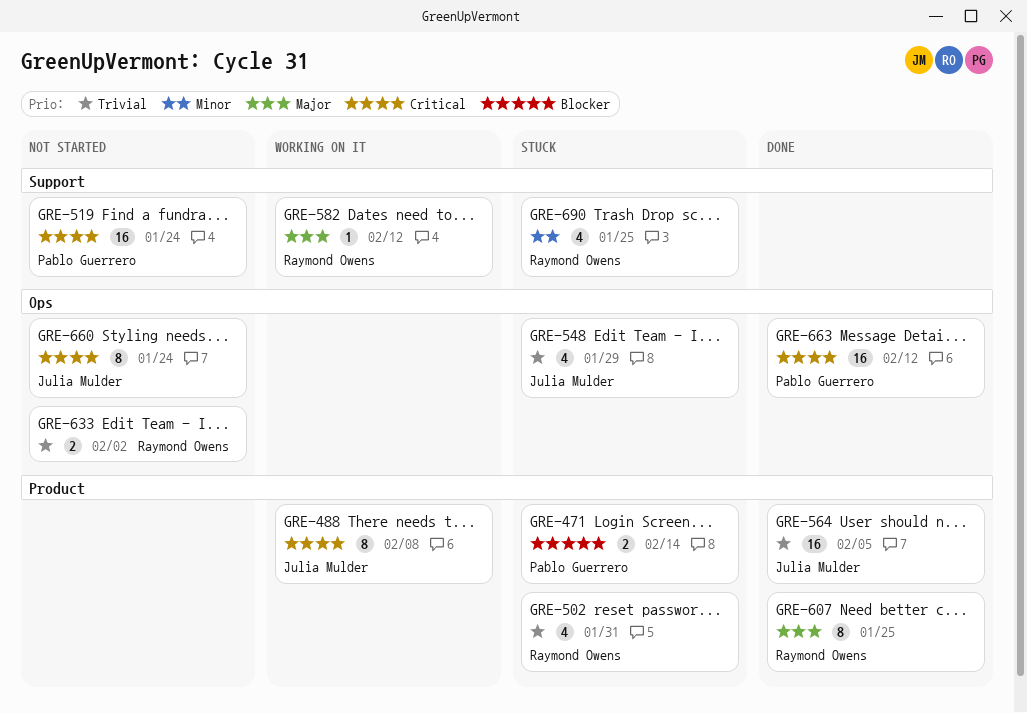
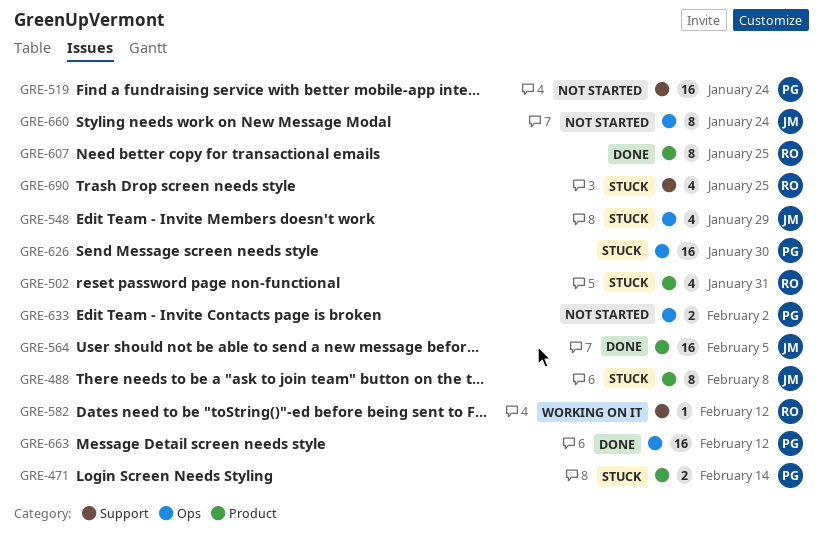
GRE-488, status: Working on it -> Stuck
GRE-626: none -> present
GRE-633, owner: Raymond Owens -> Pablo Guerrero

